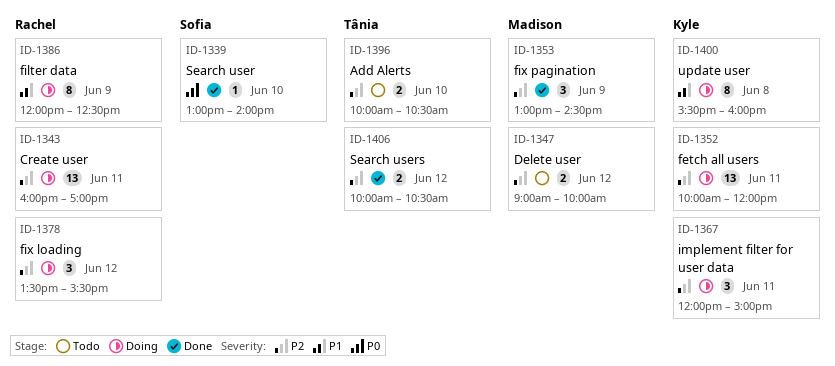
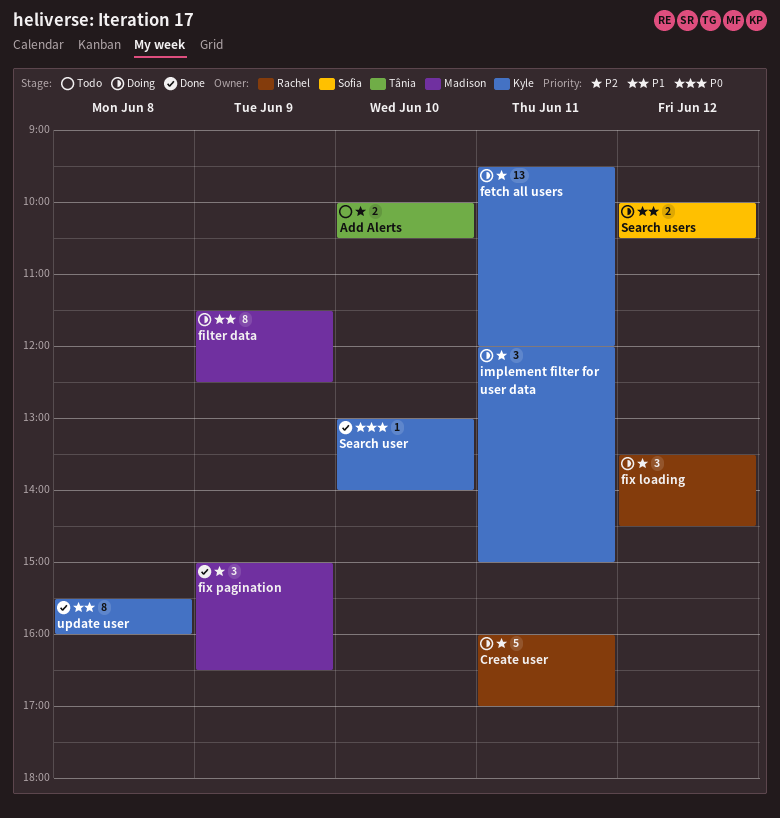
Create user, estimate: 13 -> 5
Delete user: present -> none
fetch all users, begins: 10:00 -> 09:30
filter data, owner: Rachel -> Madison
filter data, begins: 12:00 -> 11:30
fix loading, ends: 15:30 -> 14:30
fix pagination, begins: 13:00 -> 15:00
fix pagination, ends: 14:30 -> 16:30
Search user, owner: Sofia -> Kyle
Search users, status: Done -> Doing
Search users, owner: Tânia -> Sofia
Search users, priority: P2 -> P1
update user, status: Doing -> Done

